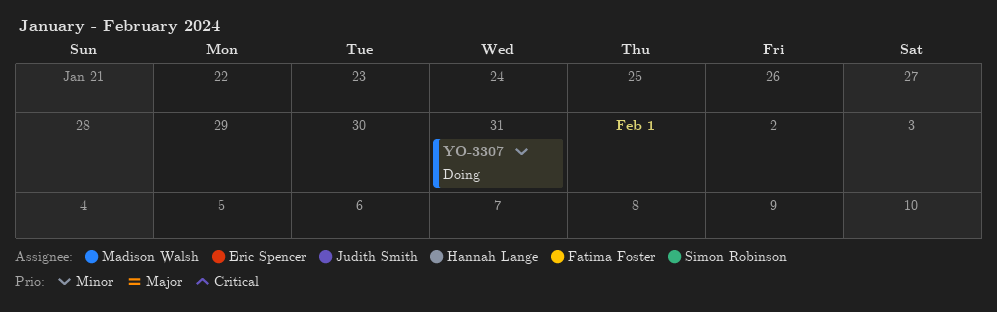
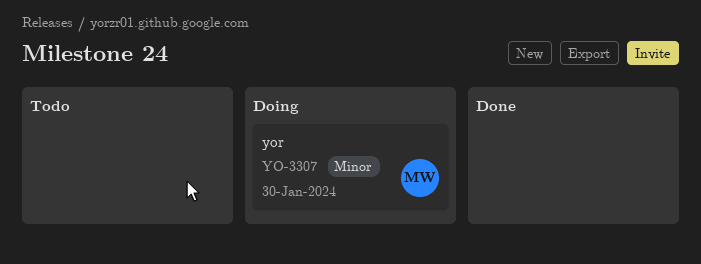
YO-3307, due: Jan 31 -> Jan 30

